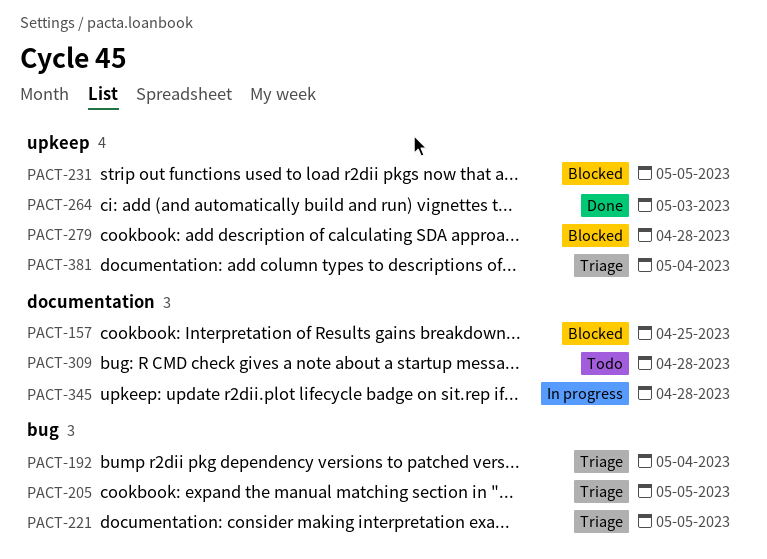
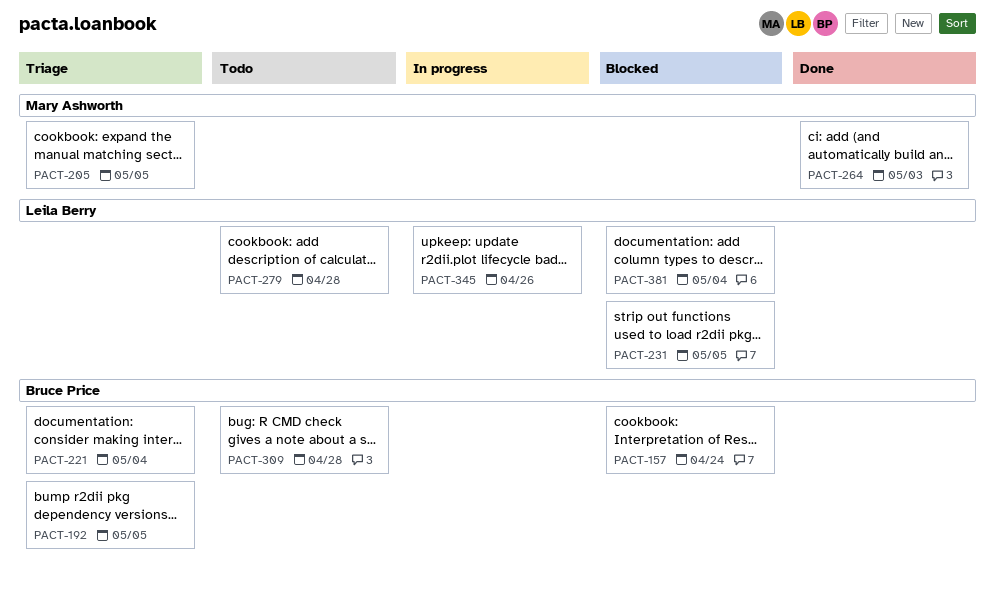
PACT-157, due: Apr 25 -> Apr 24
PACT-192, due: May 4 -> May 5
PACT-221, due: May 5 -> May 4
PACT-279, status: Blocked -> Todo
PACT-345, due: Apr 28 -> Apr 26
PACT-381, status: Triage -> Blocked

